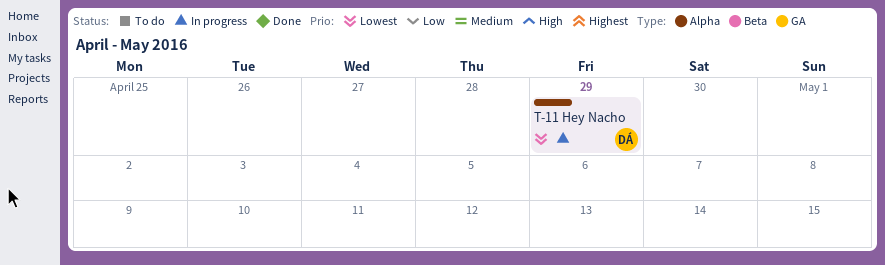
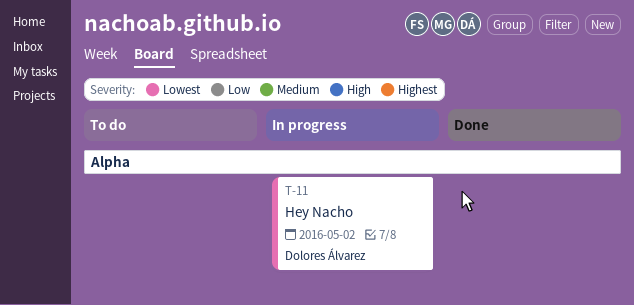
T-11, due: Apr 29 -> May 2

